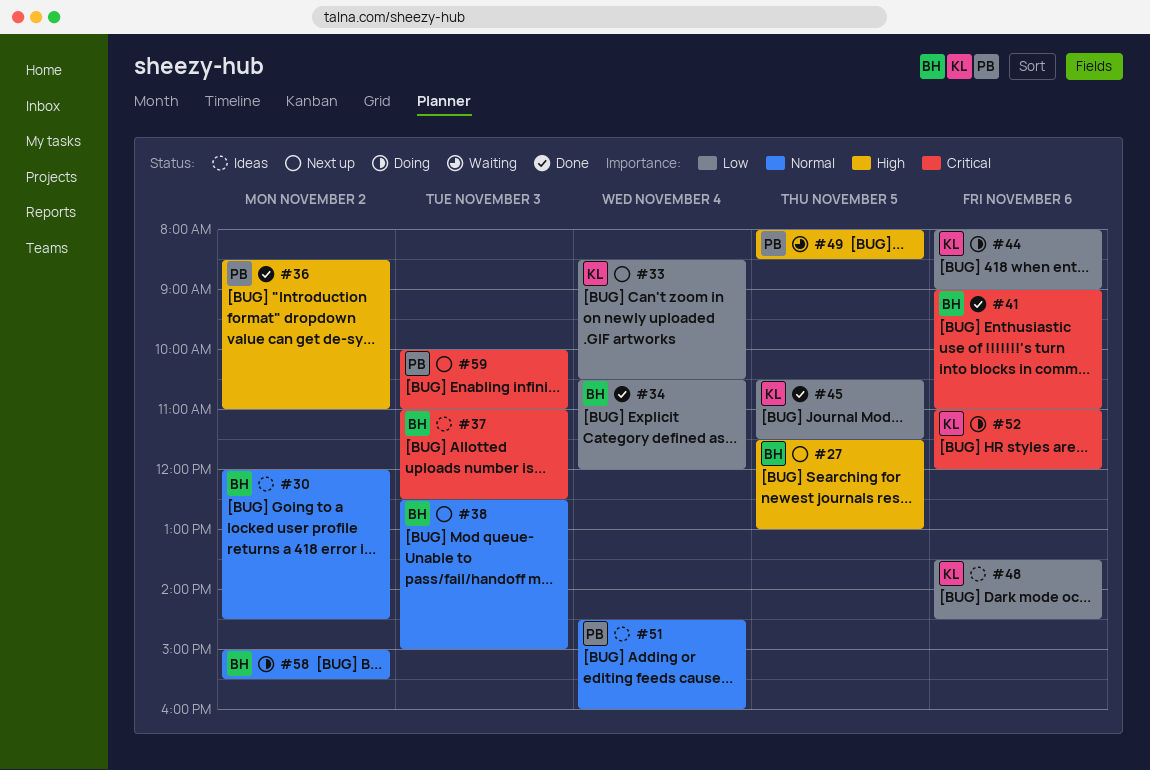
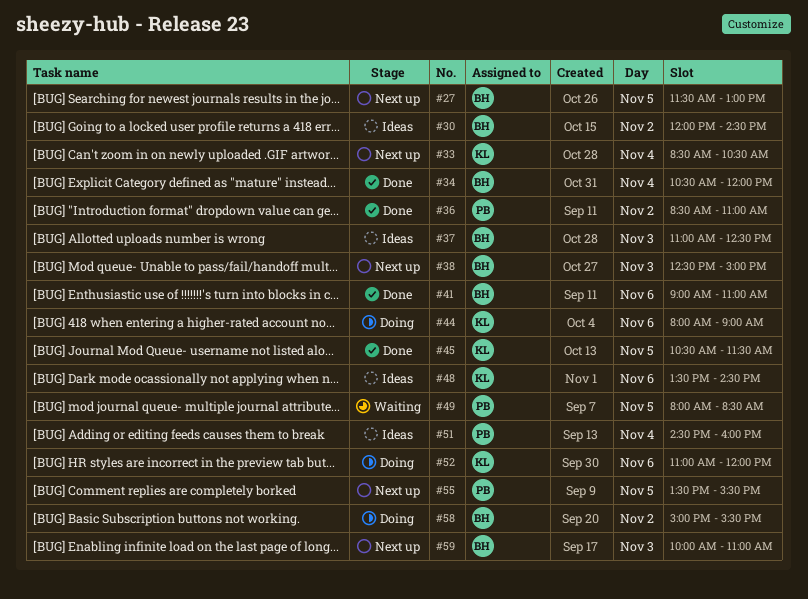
#55: none -> present
#59, owner: PB -> BH

